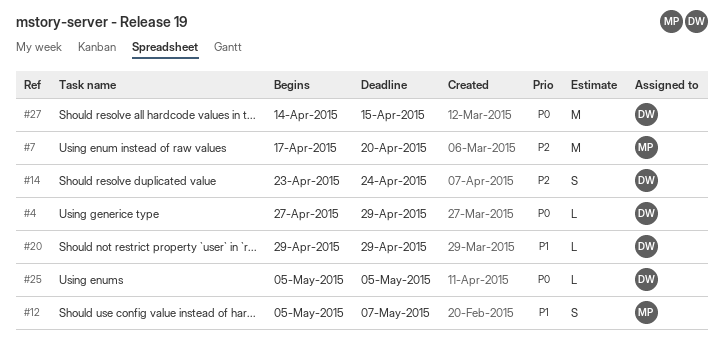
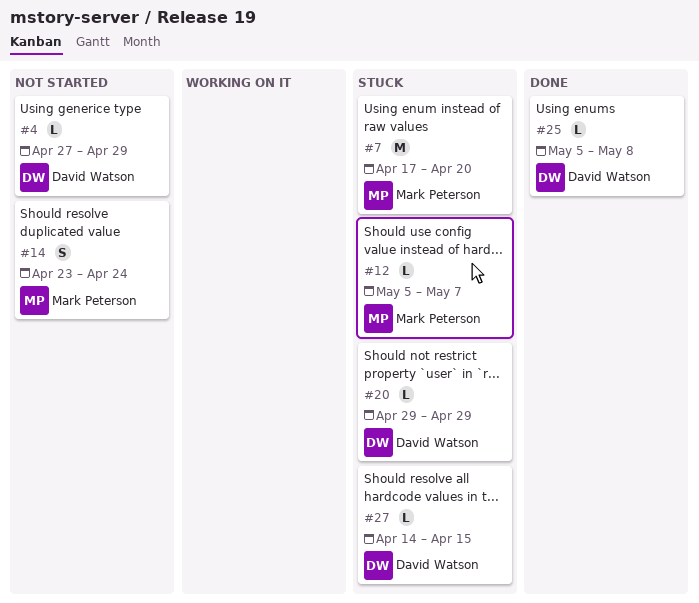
#12, estimate: S -> L
#14, owner: David Watson -> Mark Peterson
#25, due: May 5 -> May 8
#27, estimate: M -> L

